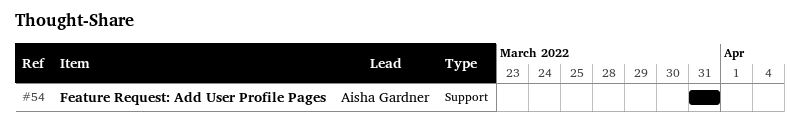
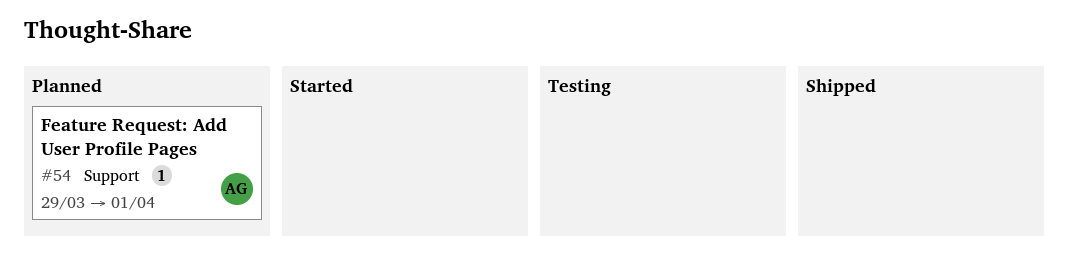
#54, start: Mar 31 -> Mar 29
#54, due: Mar 31 -> Apr 1

